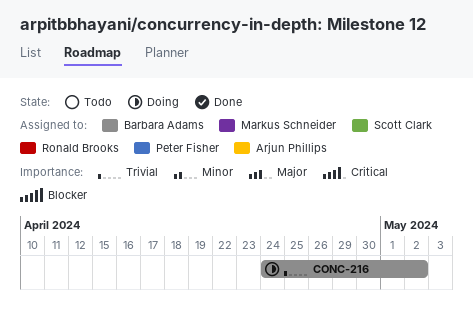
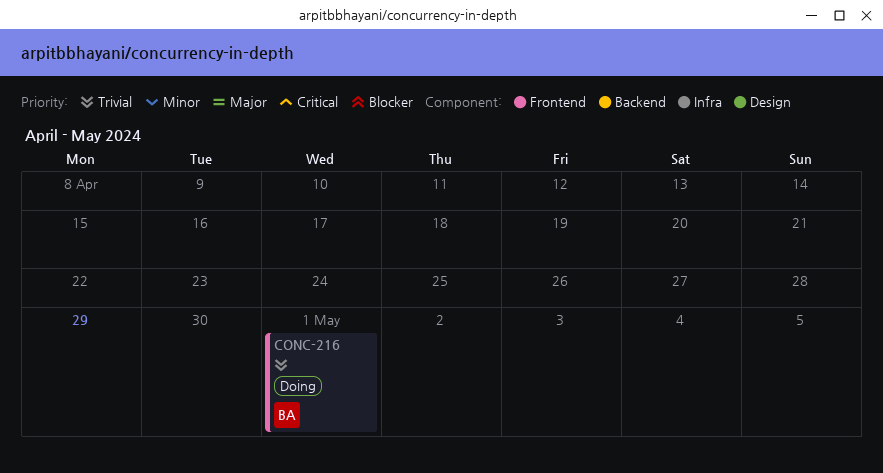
CONC-216, due: May 2 -> May 1

